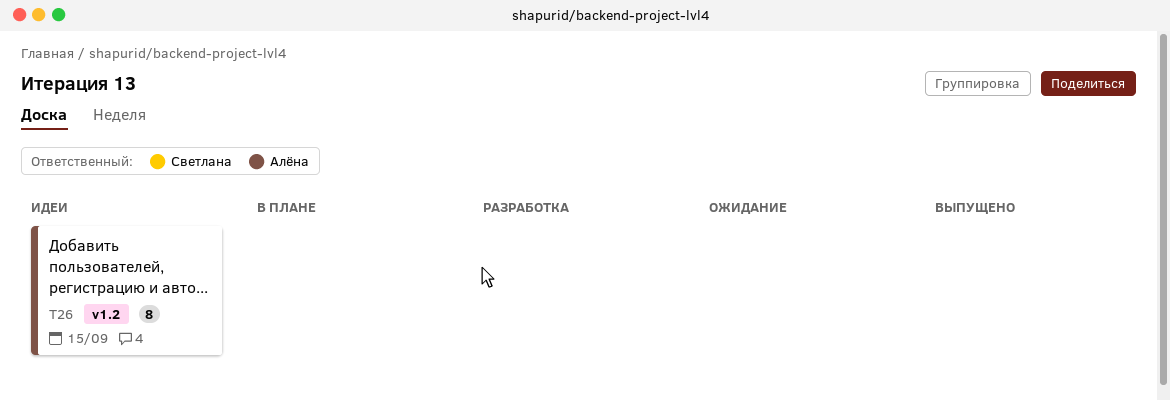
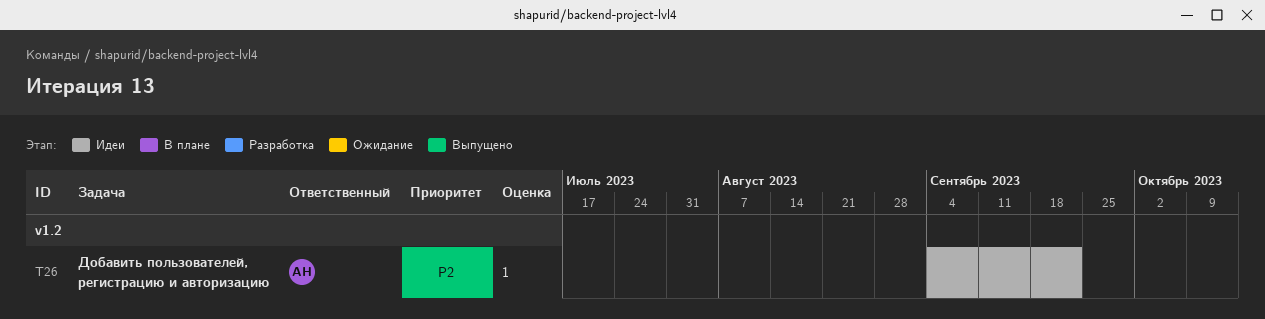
T26, estimate: 8 -> 1
T26, due: Sep 15 -> Sep 22

